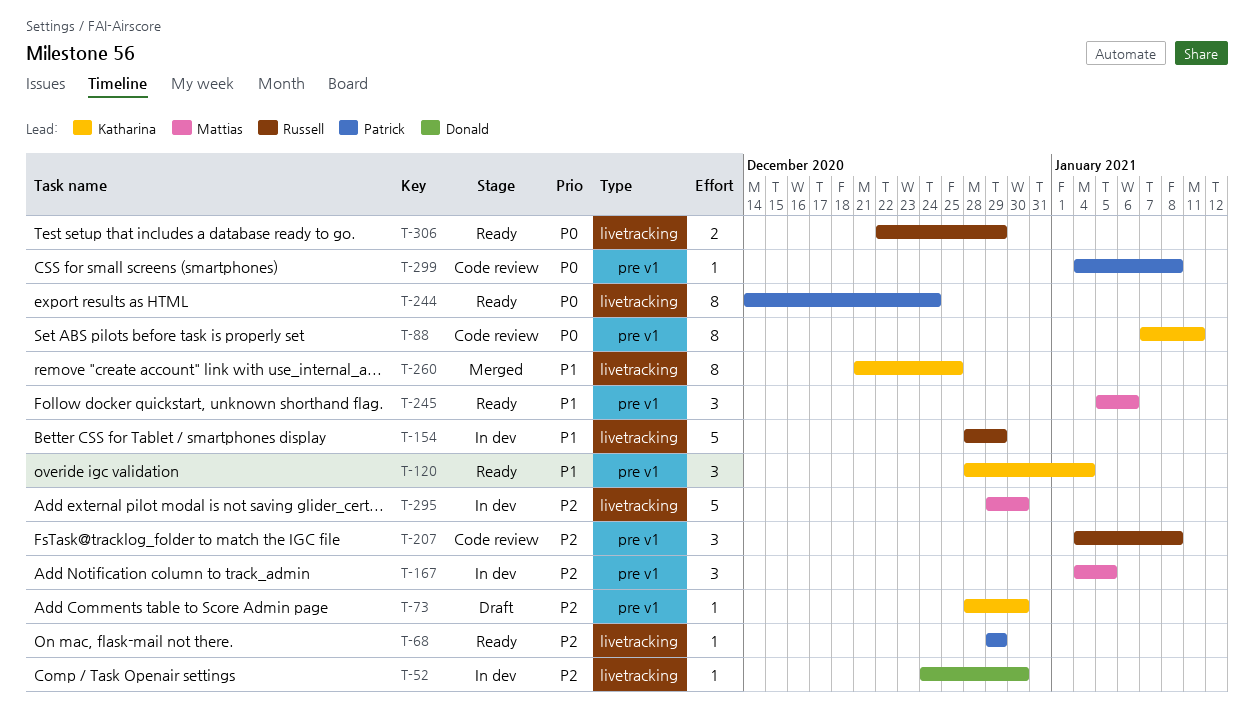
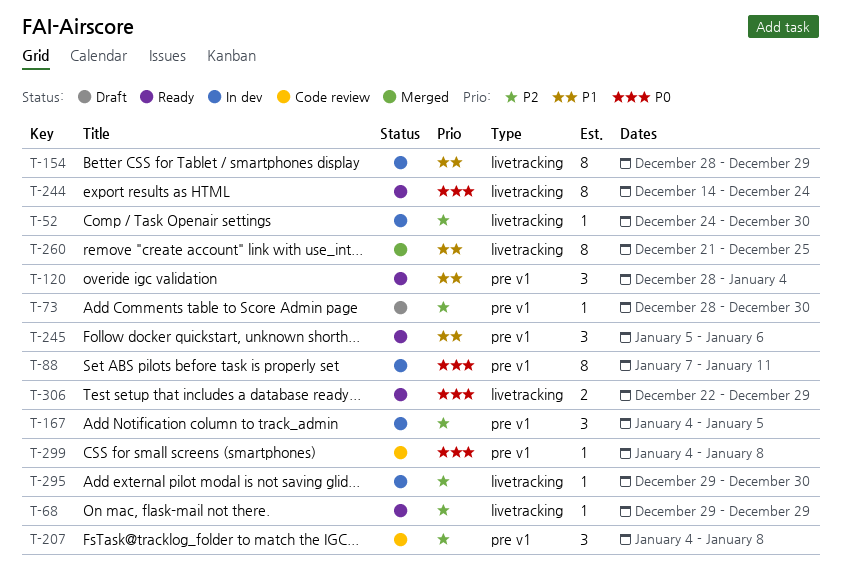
T-88, status: Code review -> In dev
T-154, estimate: 5 -> 8
T-295, estimate: 5 -> 1

